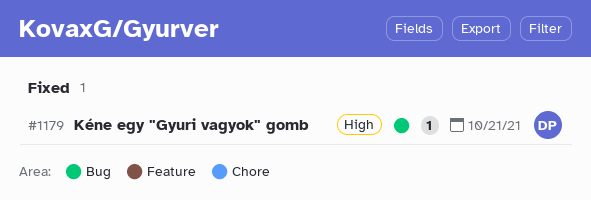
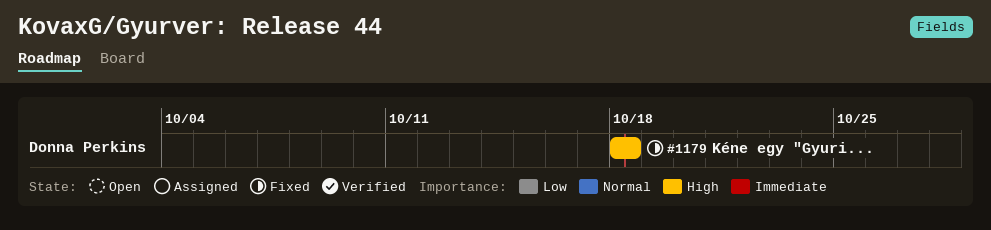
#1179, due: Oct 21 -> Oct 18

